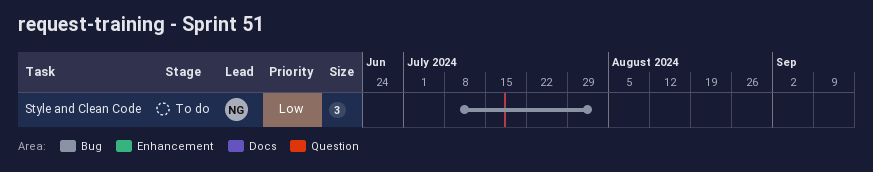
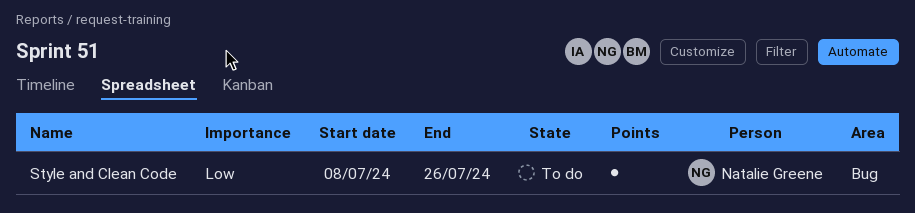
Style and Clean Code, estimate: 3 -> 1
Style and Clean Code, due: Aug 2 -> Jul 26

